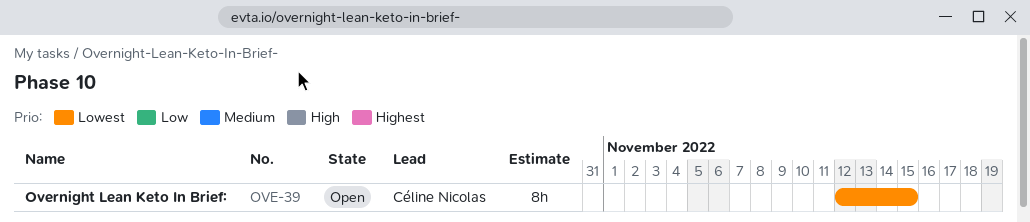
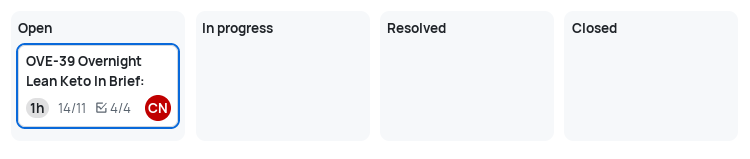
OVE-39, estimate: 8h -> 1h
OVE-39, due: Nov 15 -> Nov 14

